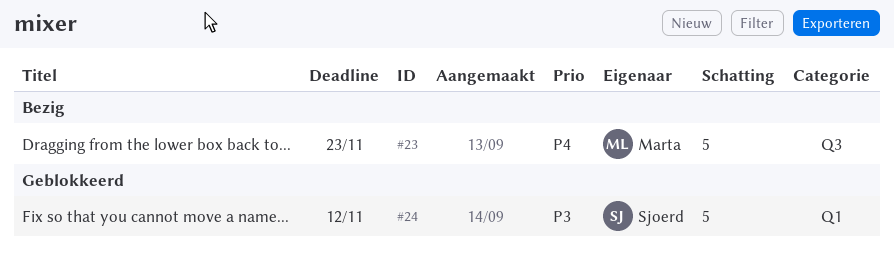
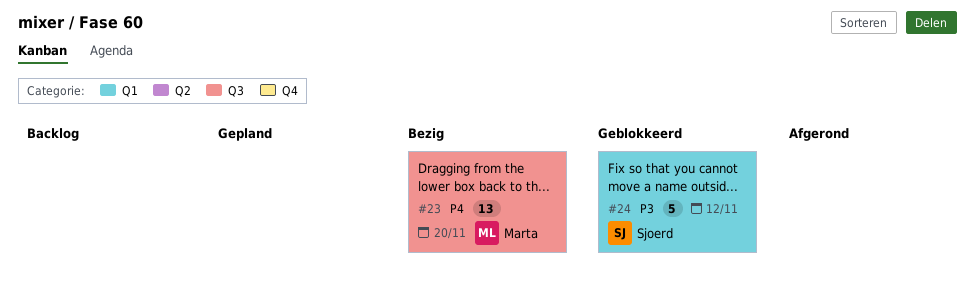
#23, estimate: 5 -> 13
#23, due: Nov 23 -> Nov 20

